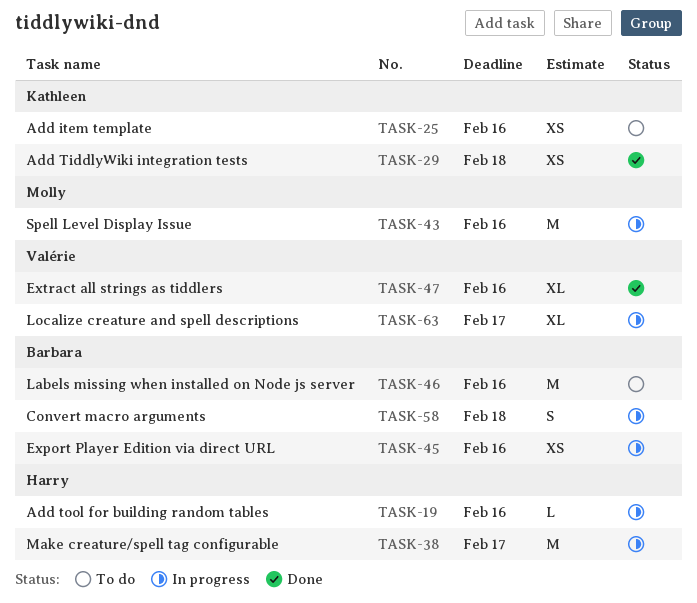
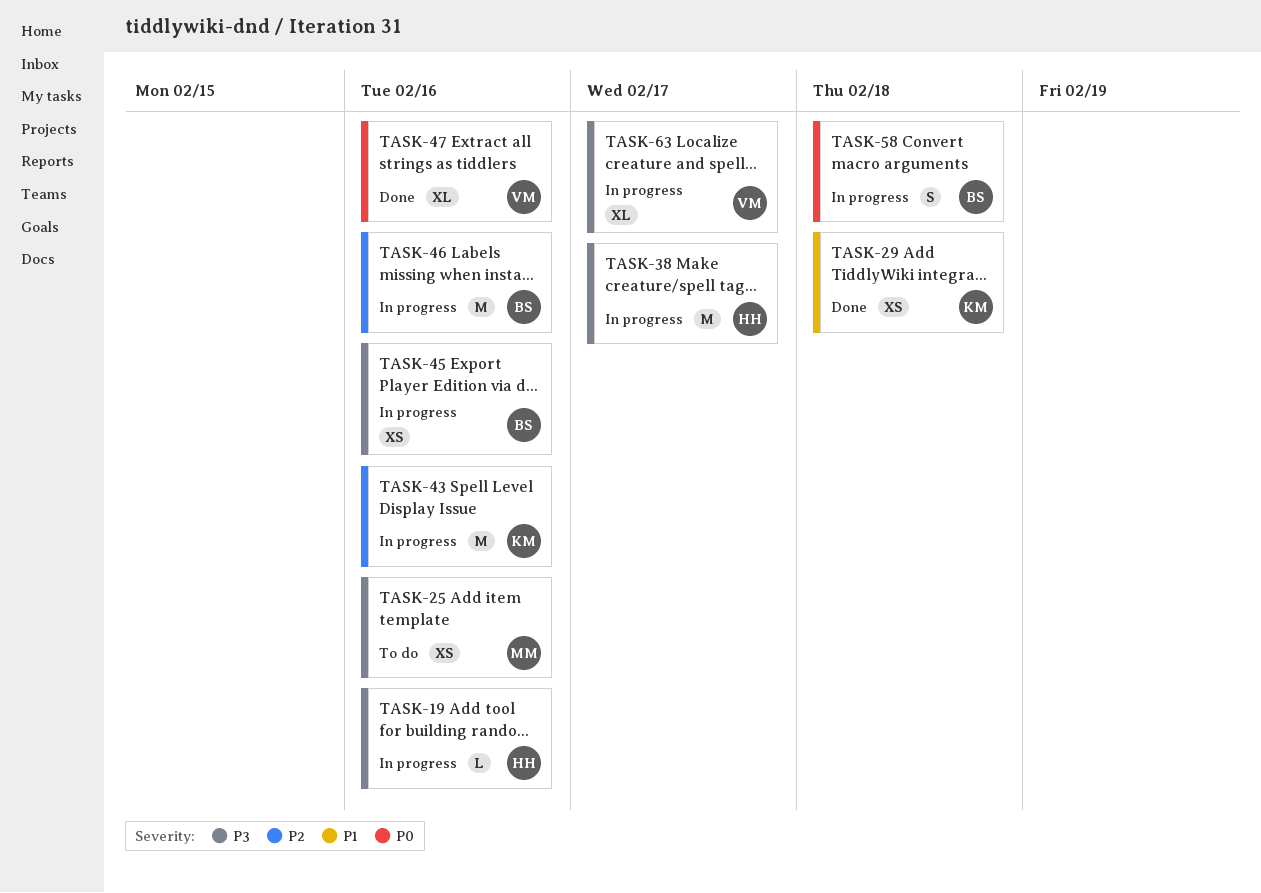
TASK-25, owner: Kathleen -> Molly
TASK-43, owner: Molly -> Kathleen
TASK-46, status: To do -> In progress

